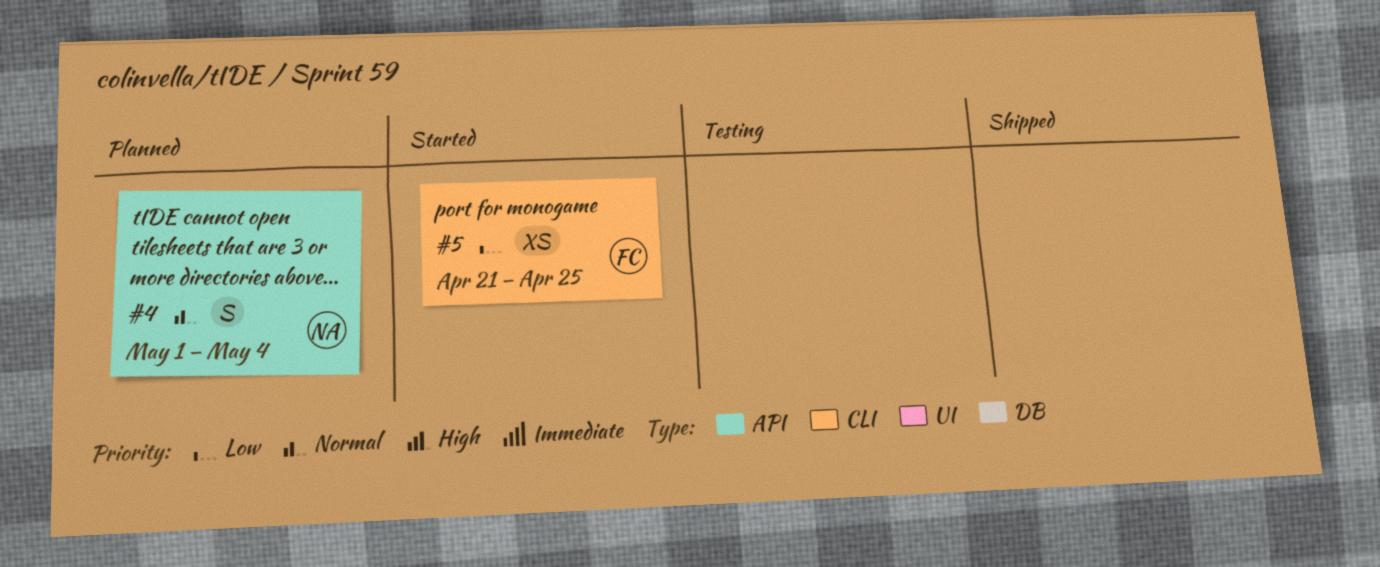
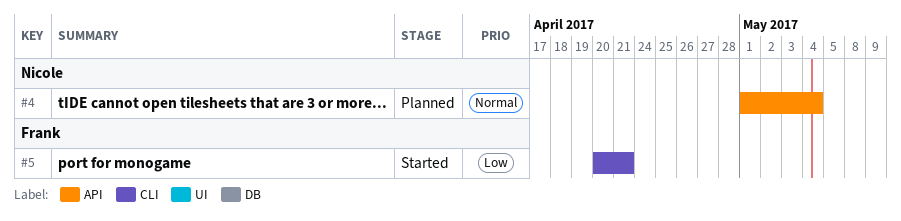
#5, start: Apr 21 -> Apr 20
#5, due: Apr 25 -> Apr 21

